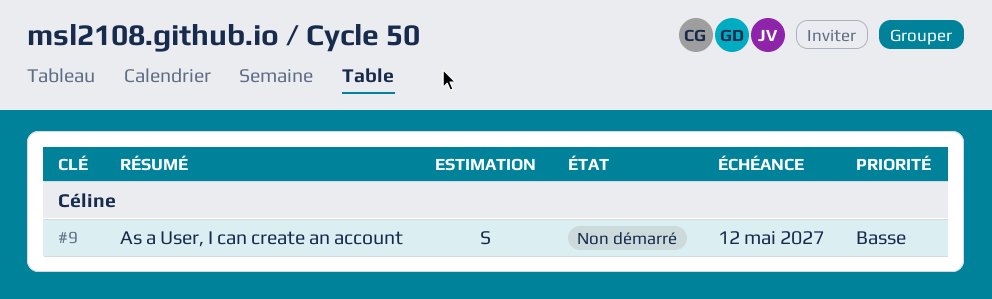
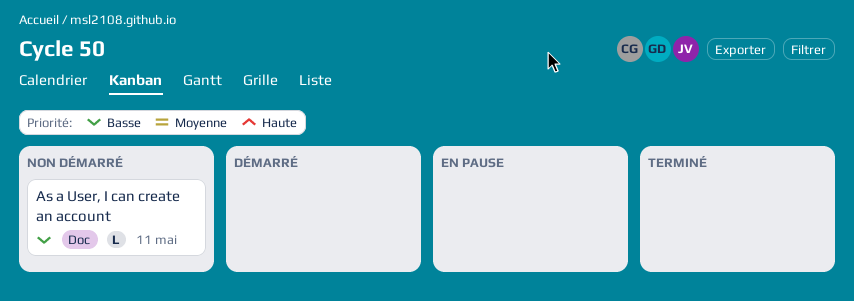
As a User, I can create an account, estimate: S -> L
As a User, I can create an account, due: May 12 -> May 11

